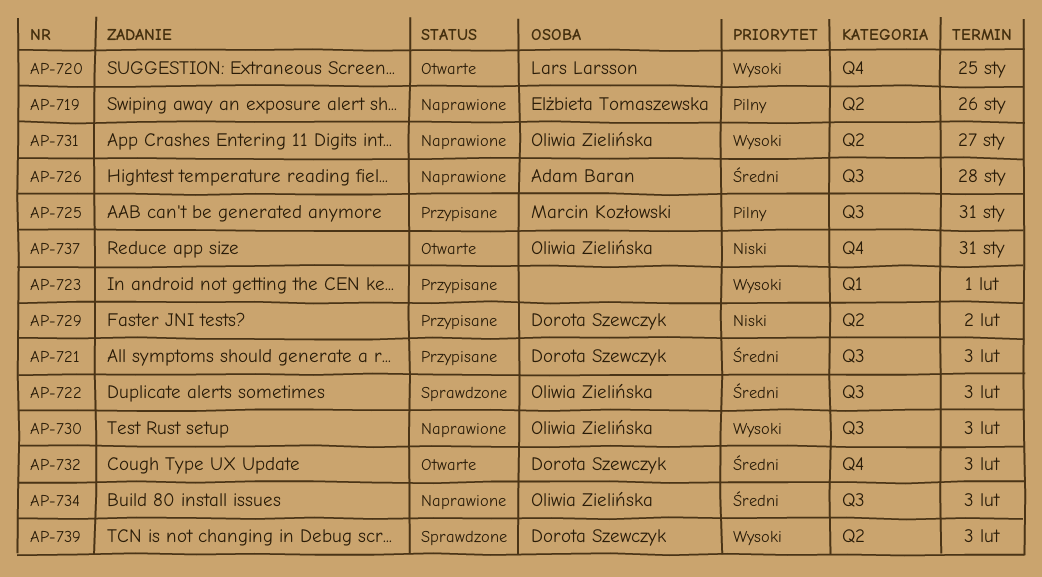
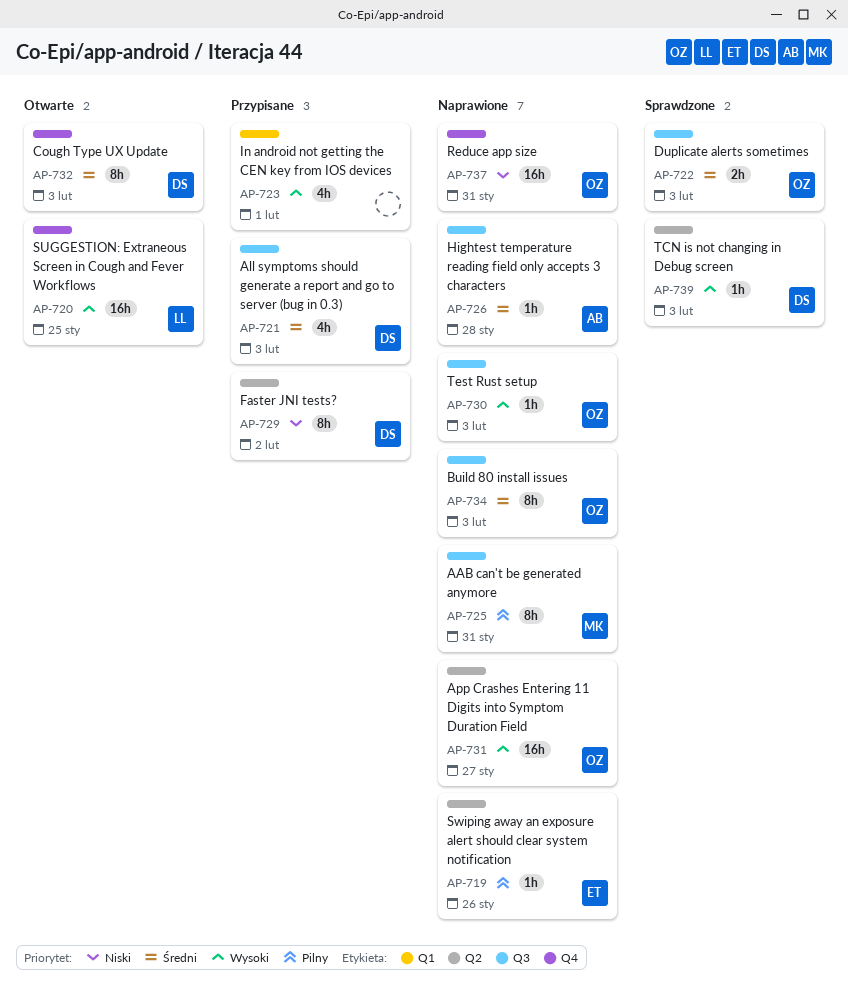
AP-725, status: Przypisane -> Naprawione
AP-737, status: Otwarte -> Naprawione

